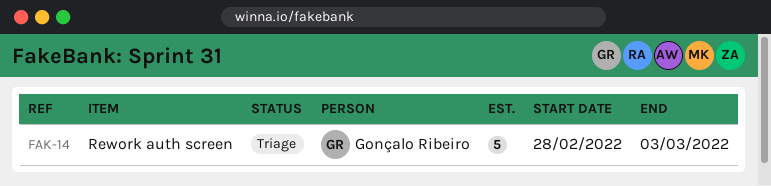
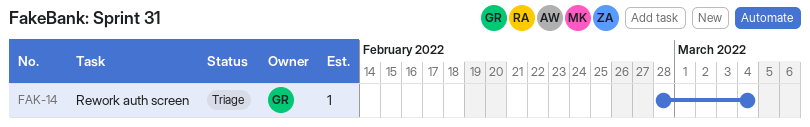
FAK-14, estimate: 5 -> 1
FAK-14, due: Mar 3 -> Mar 4

